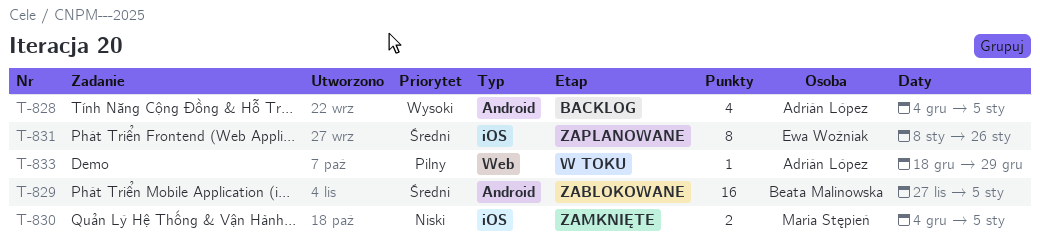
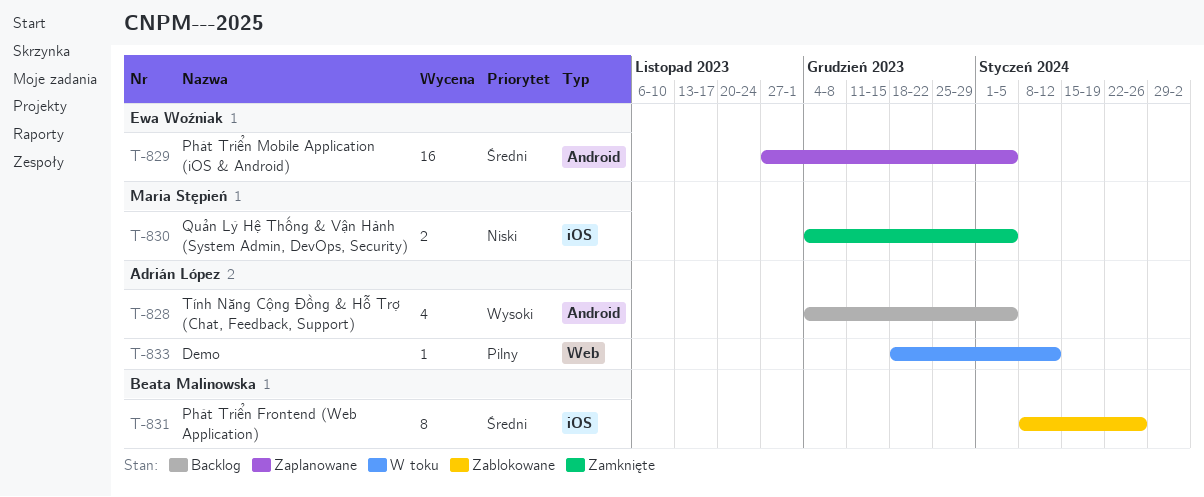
T-829, status: Zablokowane -> Zaplanowane
T-829, owner: Beata Malinowska -> Ewa Woźniak
T-831, status: Zaplanowane -> Zablokowane
T-831, owner: Ewa Woźniak -> Beata Malinowska
T-833, due: Dec 29 -> Jan 12

